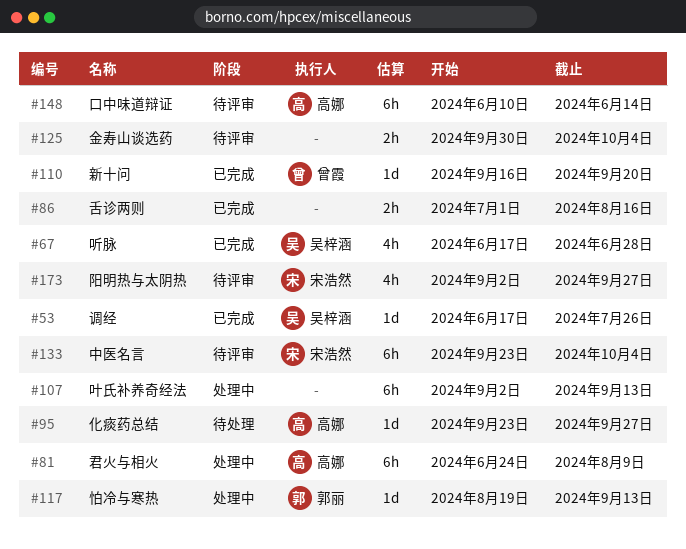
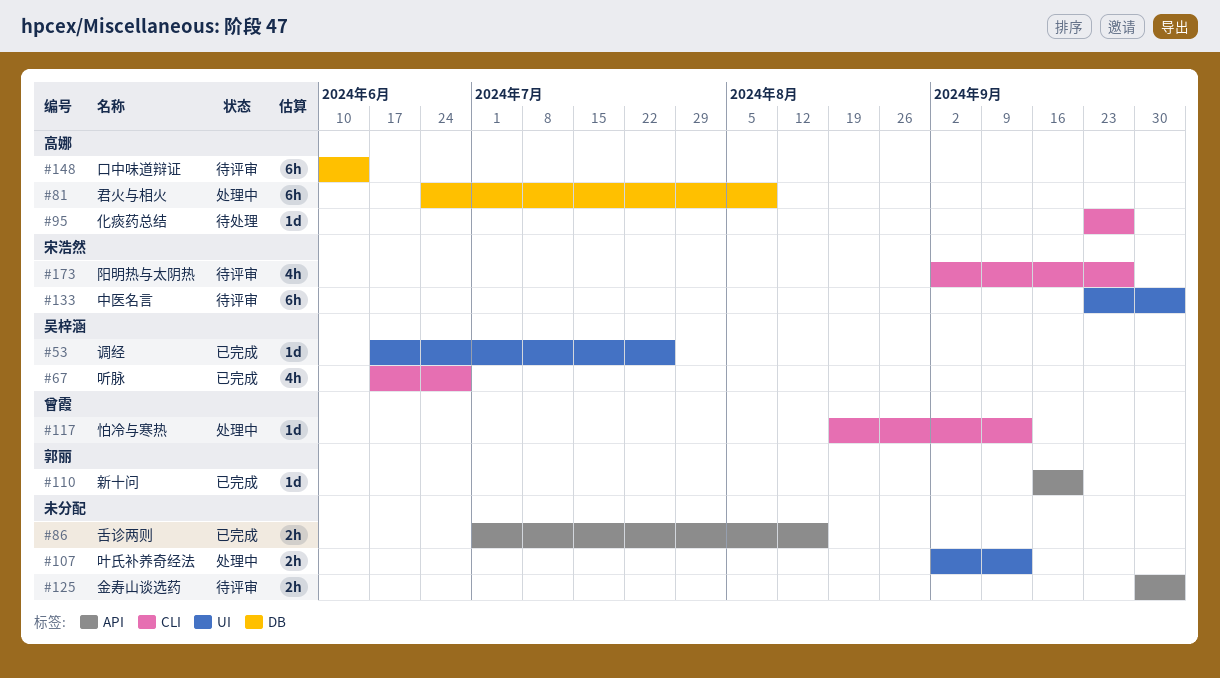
#107, estimate: 6h -> 2h
#110, owner: 曾霞 -> 郭丽
#117, owner: 郭丽 -> 曾霞

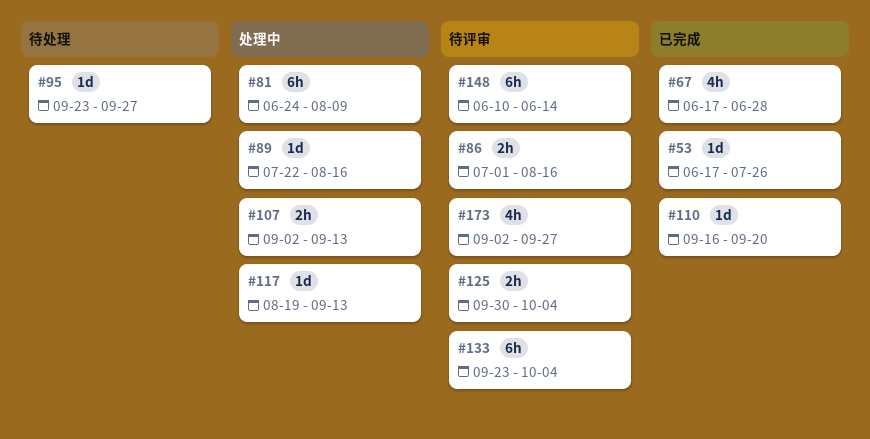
#86, status: 已完成 -> 待评审
#89: none -> present

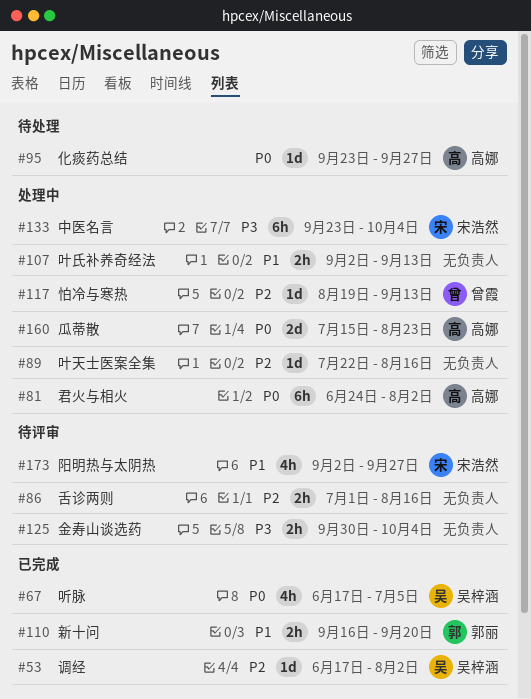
#53, due: Jul 26 -> Aug 2
#67, due: Jun 28 -> Jul 5
#81, due: Aug 9 -> Aug 2
#110, estimate: 1d -> 2h
#133, status: 待评审 -> 处理中
#148: present -> none
#160: none -> present

